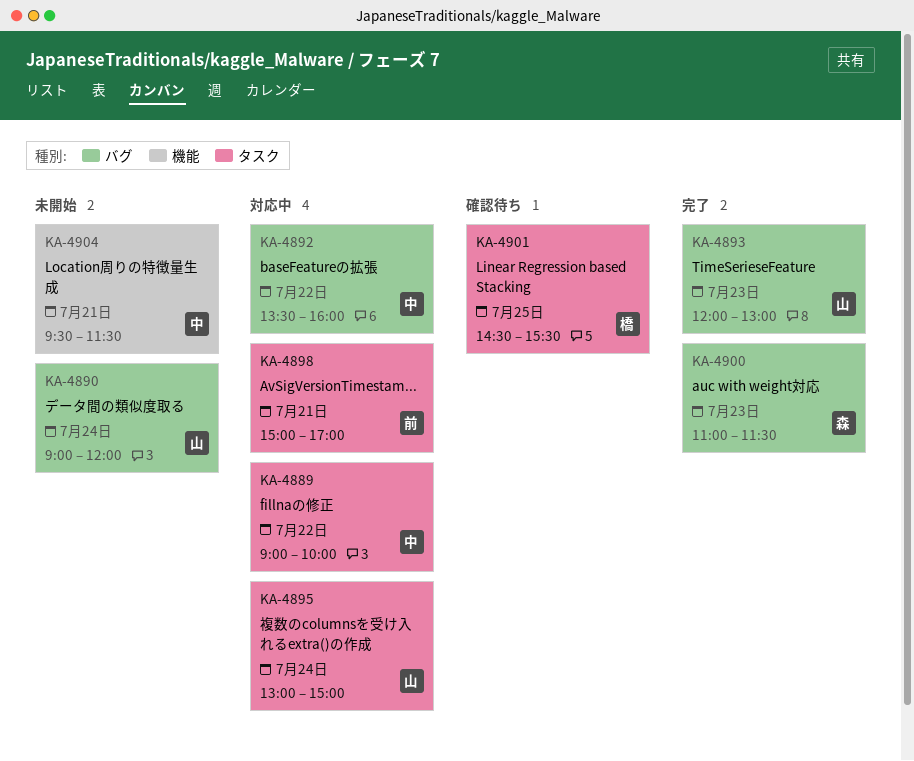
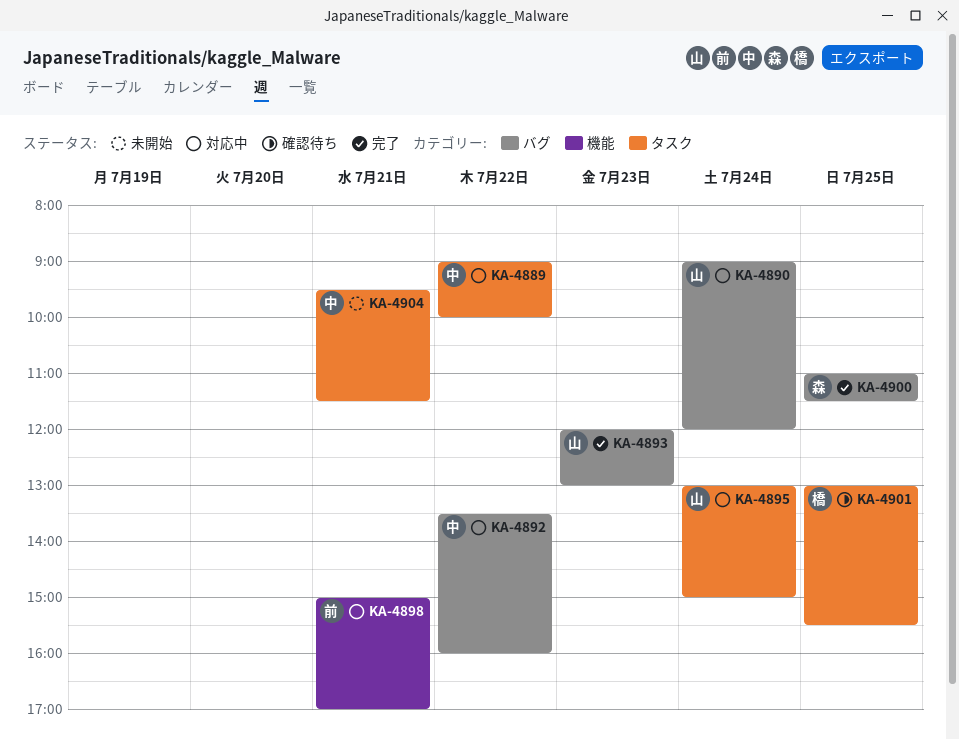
KA-4890, status: 未開始 -> 対応中
KA-4898, label: タスク -> 機能
KA-4900, day: Jul 23 -> Jul 25
KA-4901, begins: 14:30 -> 13:00
KA-4904, label: 機能 -> タスク

